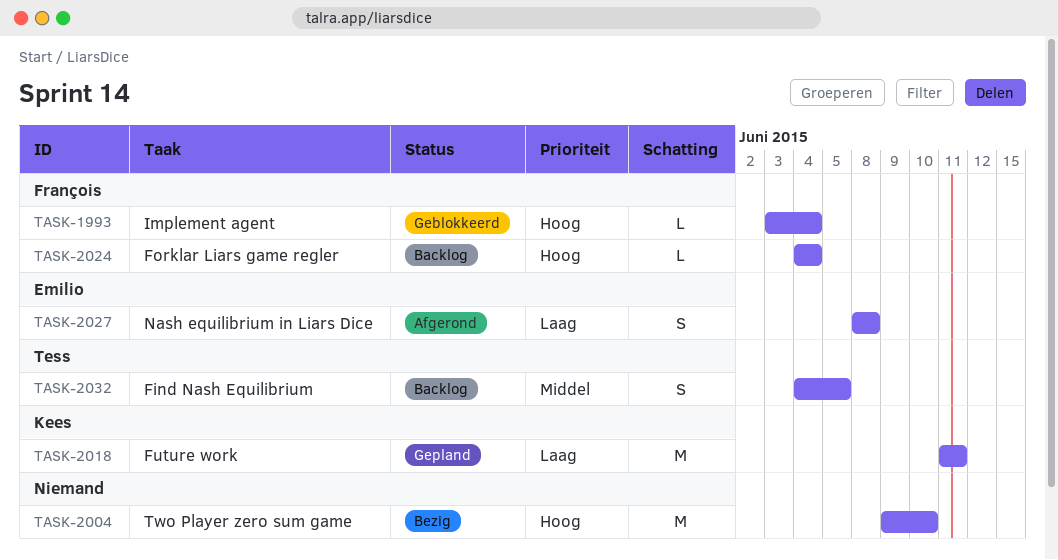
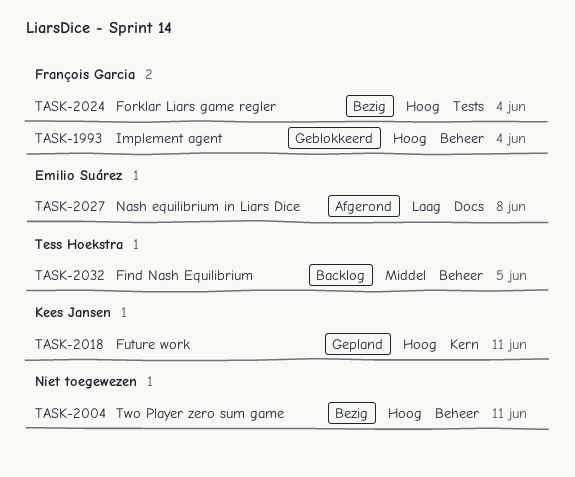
TASK-2004, due: Jun 10 -> Jun 11
TASK-2018, priority: Laag -> Hoog
TASK-2024, status: Backlog -> Bezig

